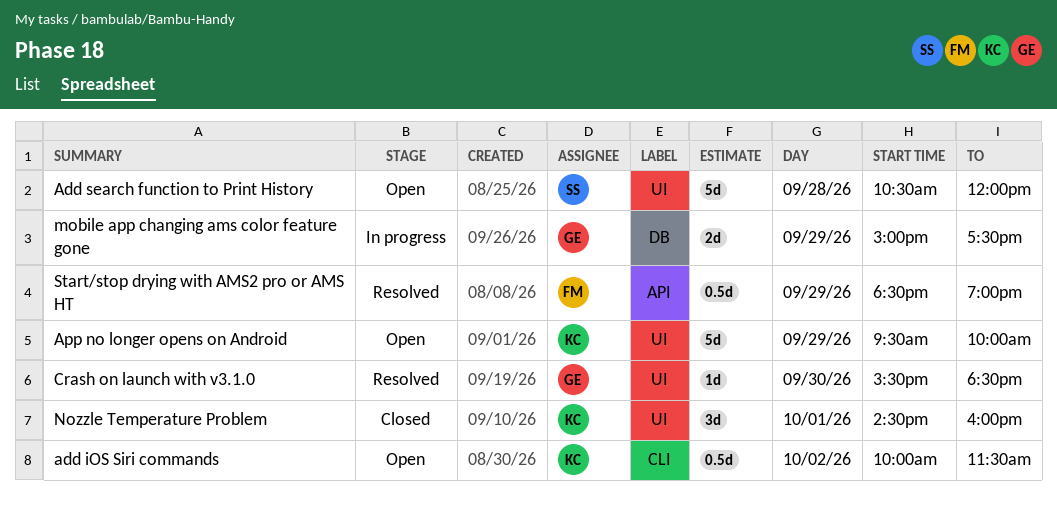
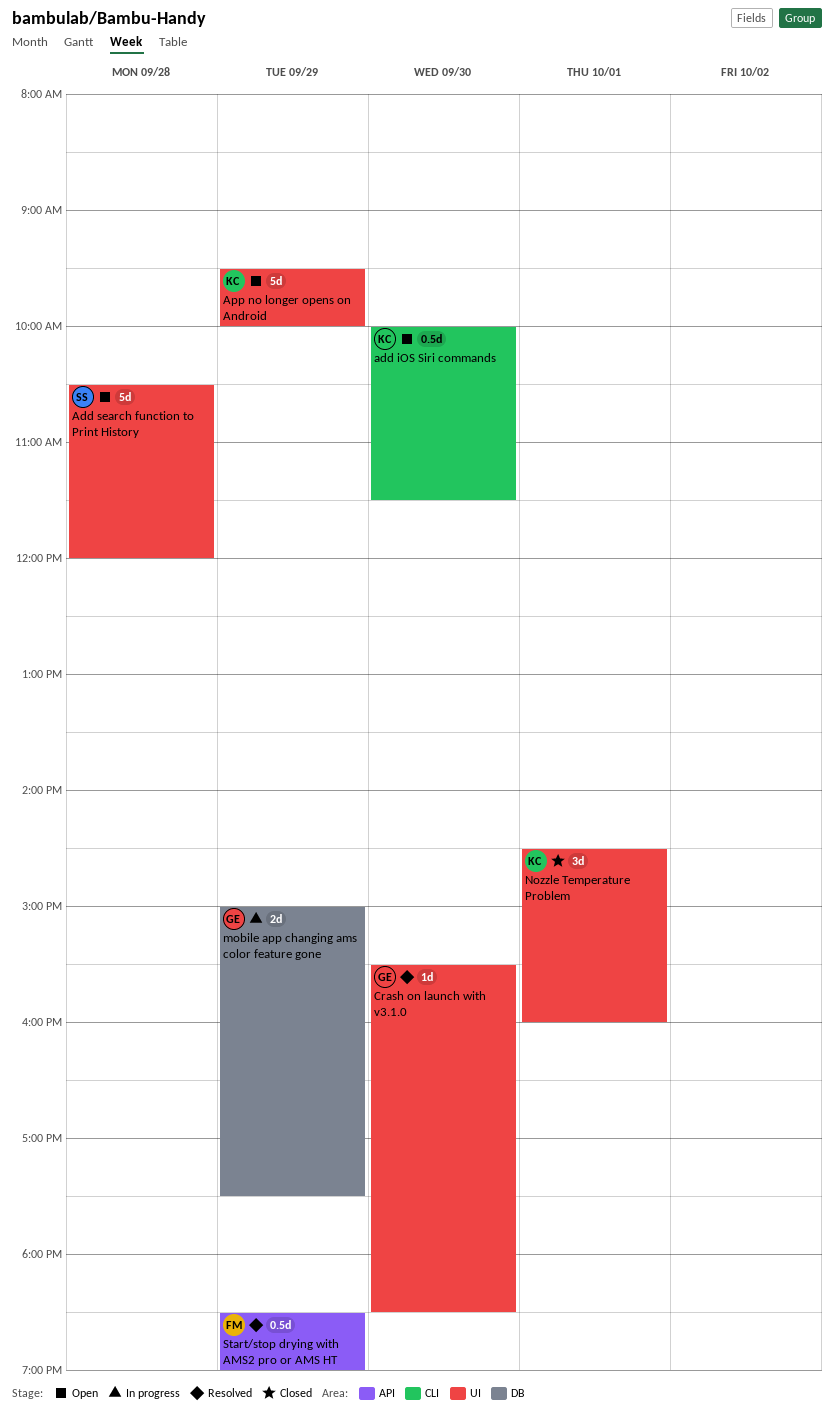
add iOS Siri commands, day: Oct 2 -> Sep 30

